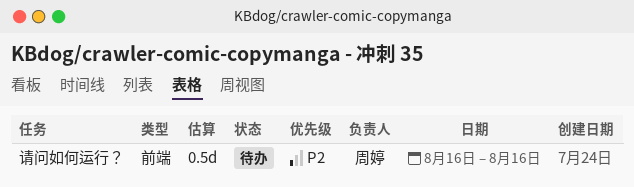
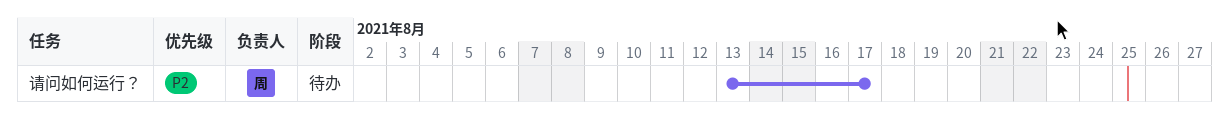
请问如何运行？, start: Aug 16 -> Aug 13
请问如何运行？, due: Aug 16 -> Aug 17

